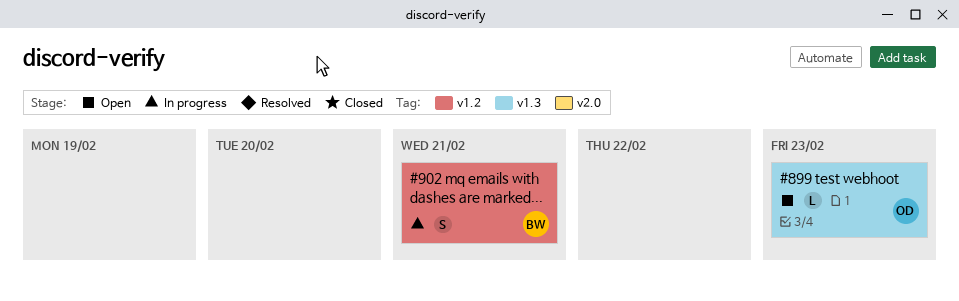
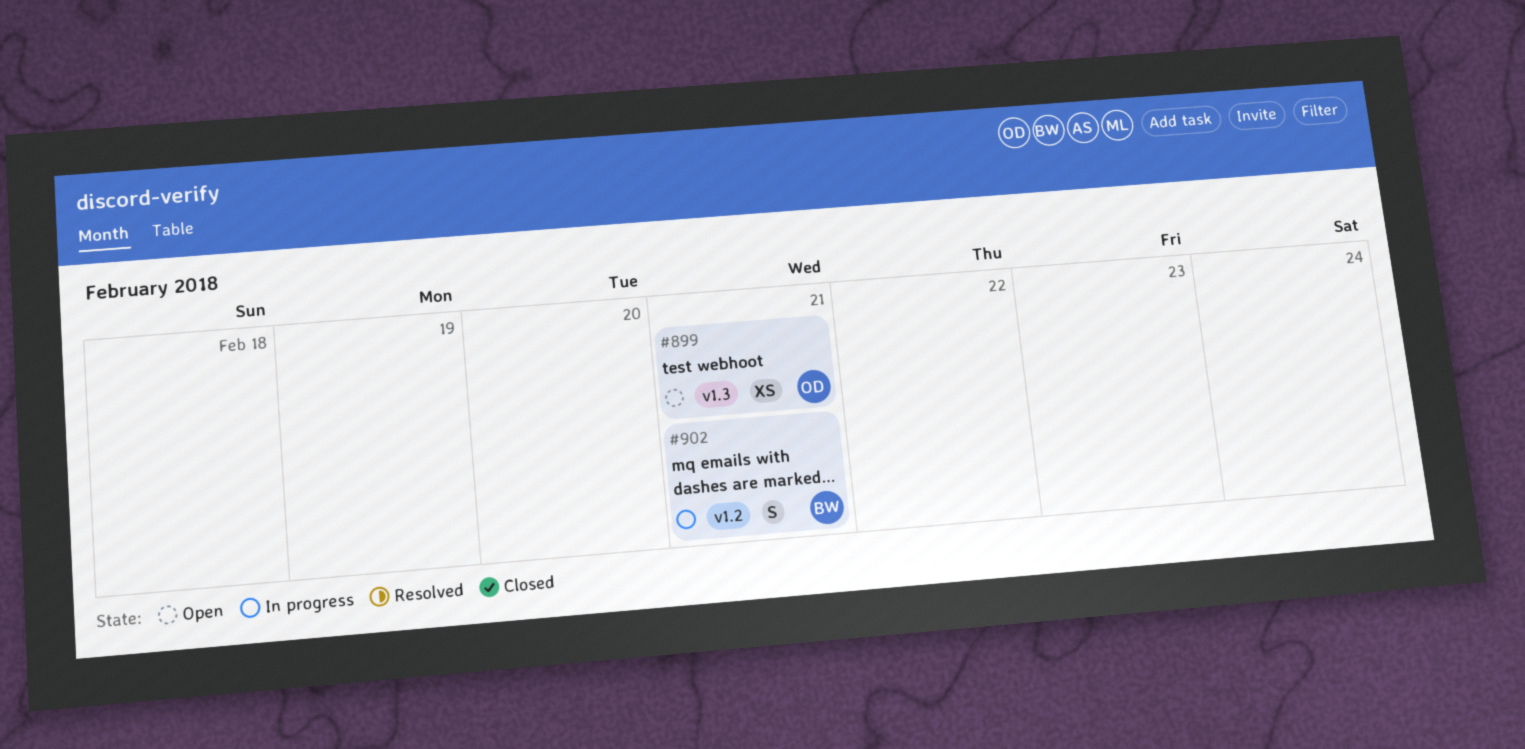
#899, estimate: L -> XS
#899, due: Feb 23 -> Feb 21

